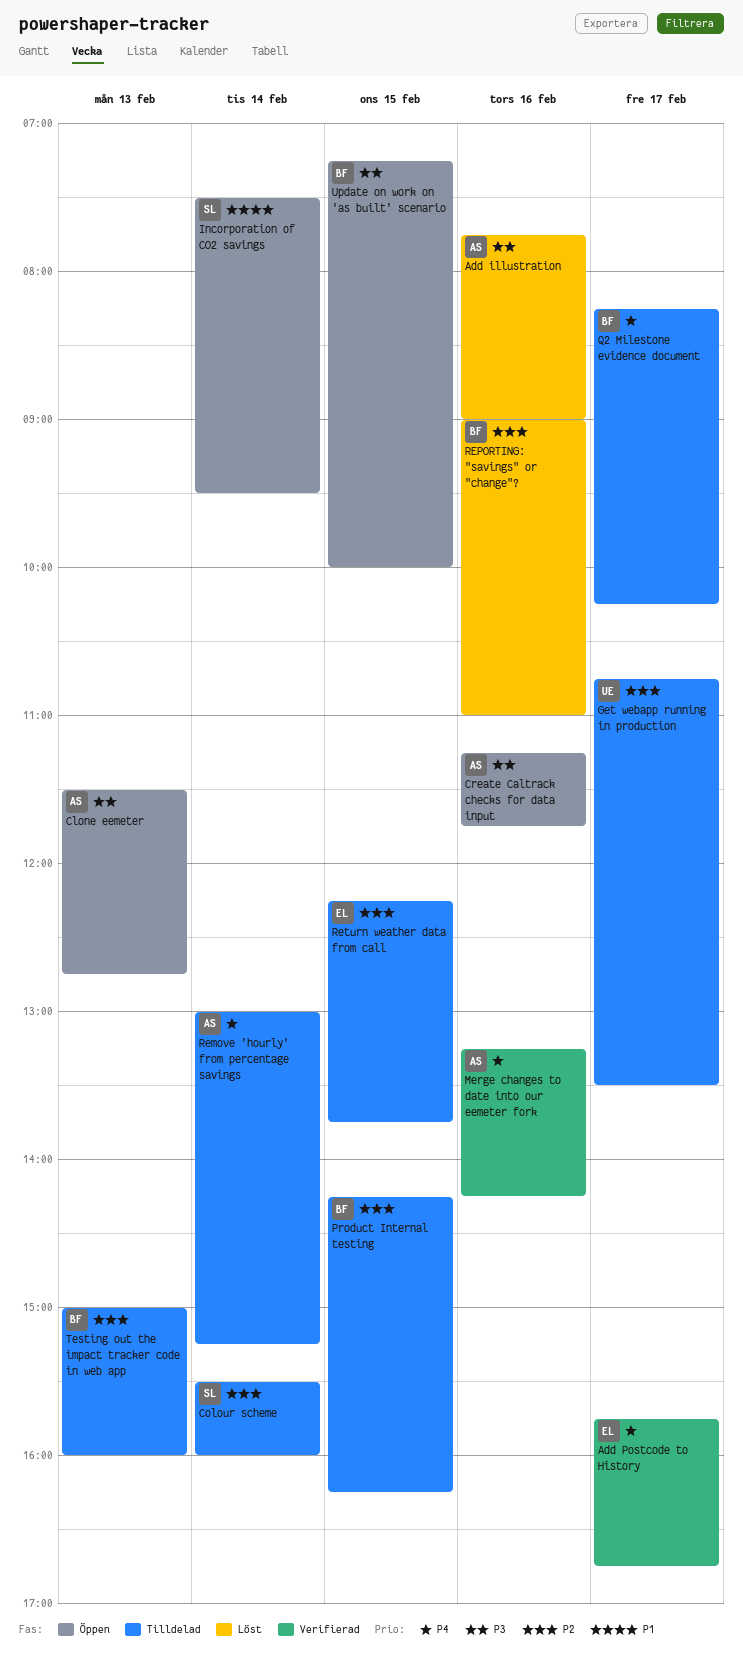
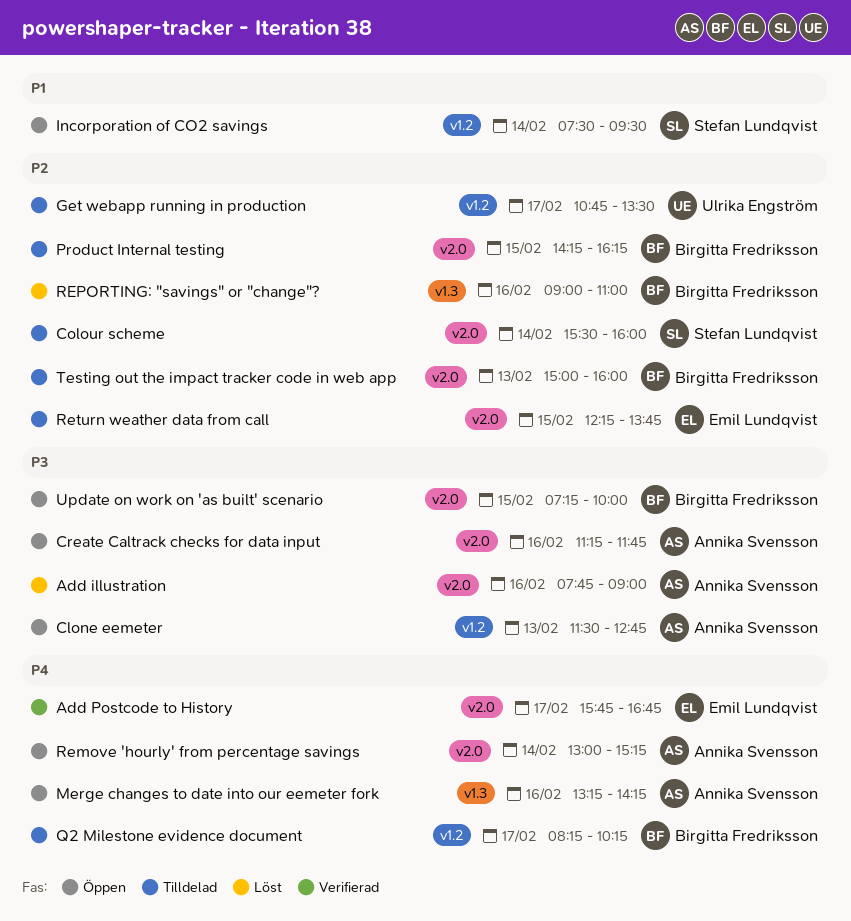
Merge changes to date into our eemeter fork, status: Verifierad -> Öppen
Remove 'hourly' from percentage savings, status: Tilldelad -> Öppen

